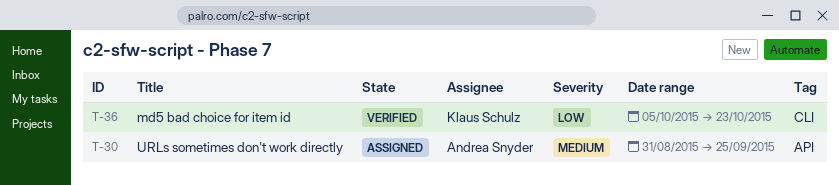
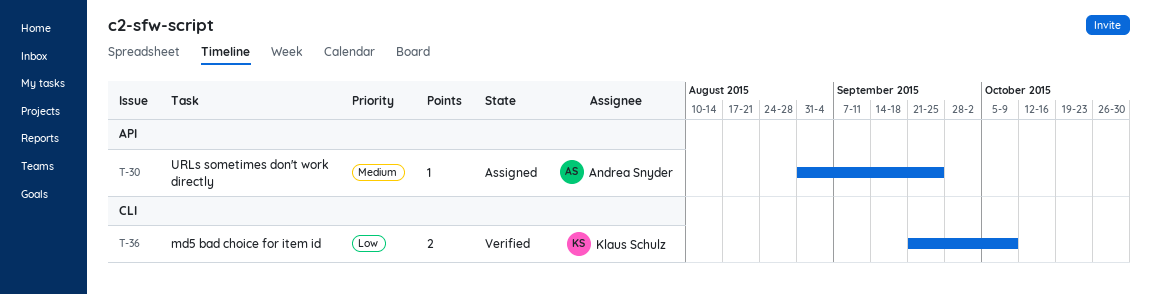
T-36, start: Oct 5 -> Sep 21
T-36, due: Oct 23 -> Oct 9

